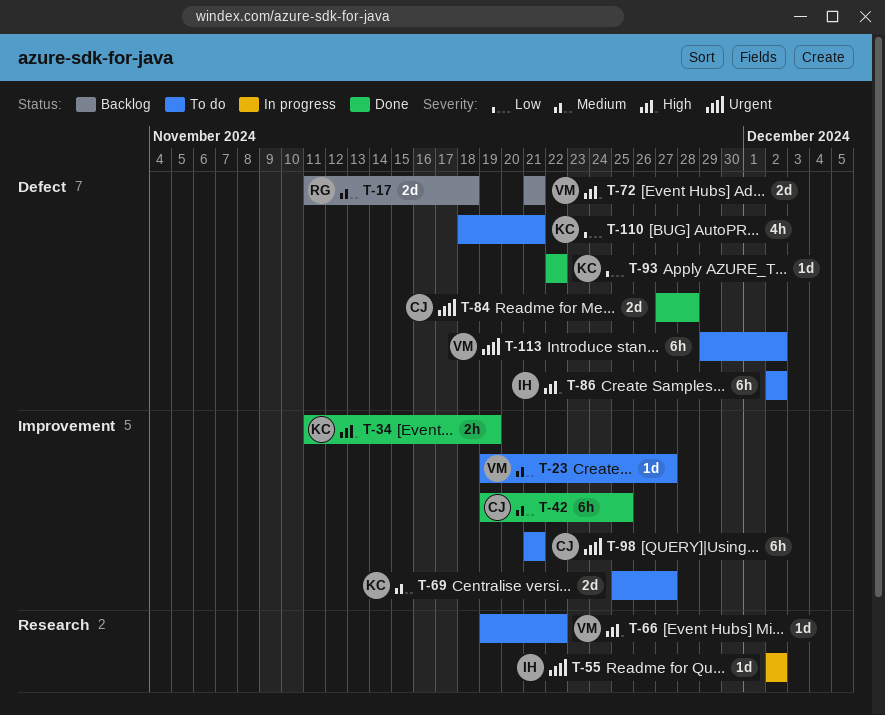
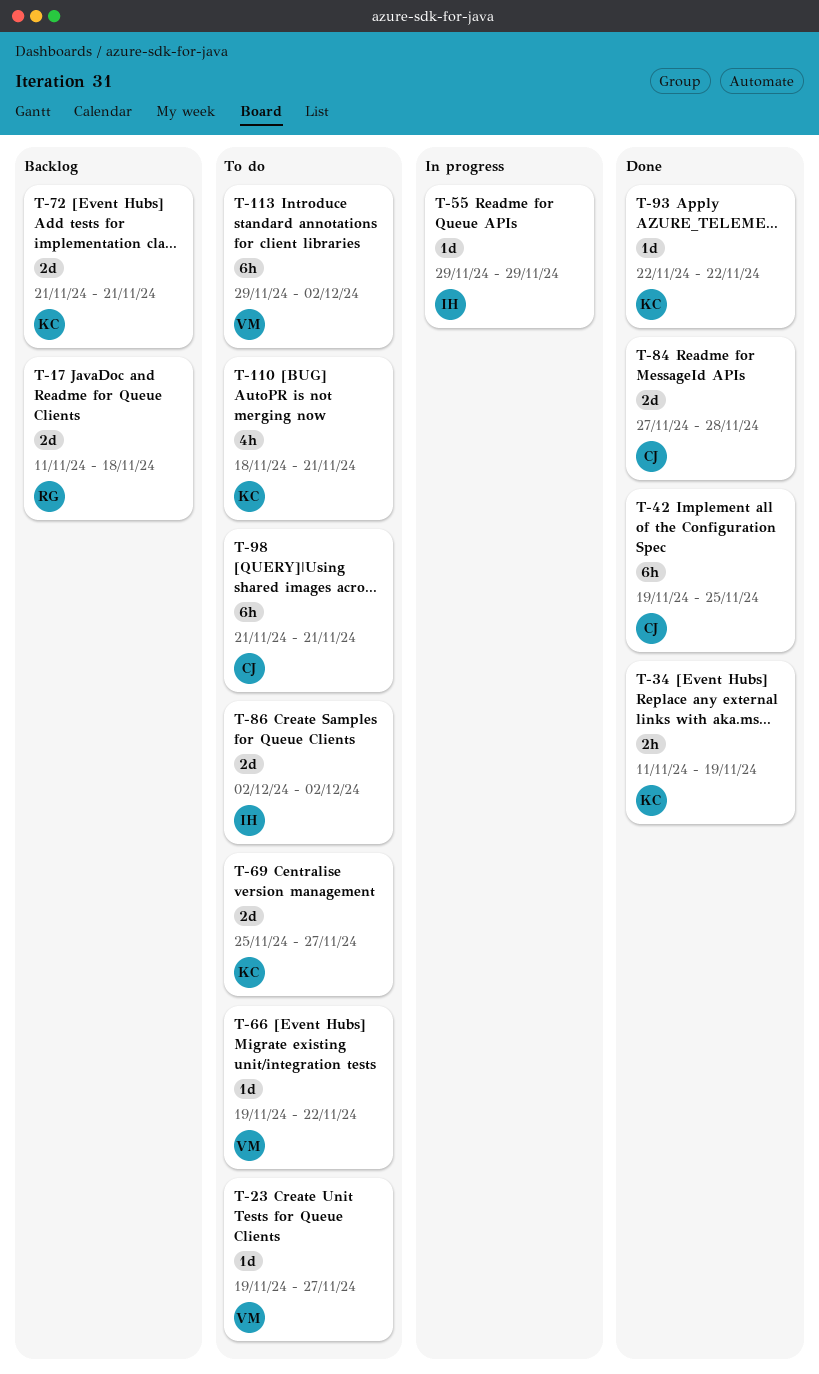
T-55, start: Dec 2 -> Nov 29
T-55, due: Dec 2 -> Nov 29
T-72, owner: VM -> KC
T-86, estimate: 6h -> 2d

